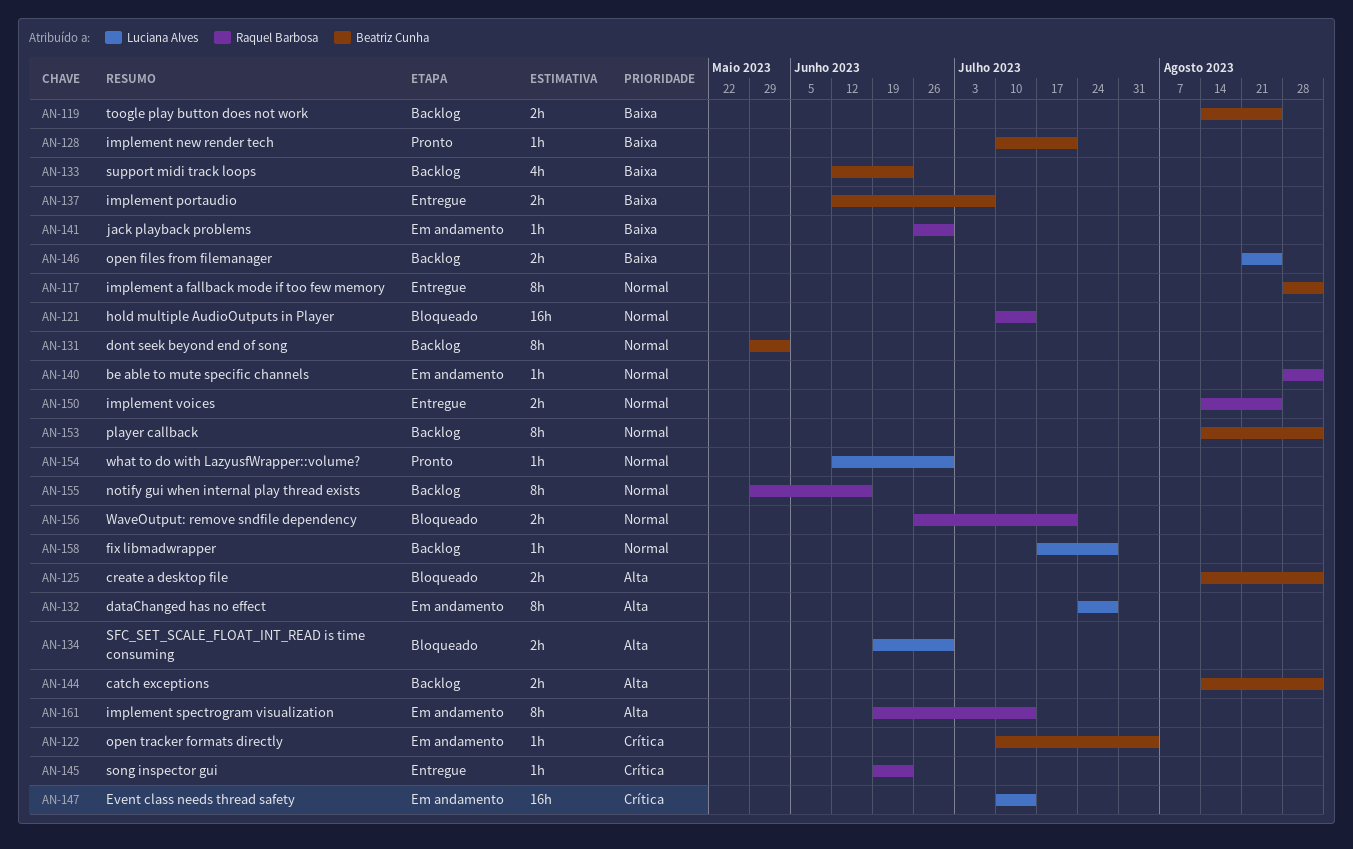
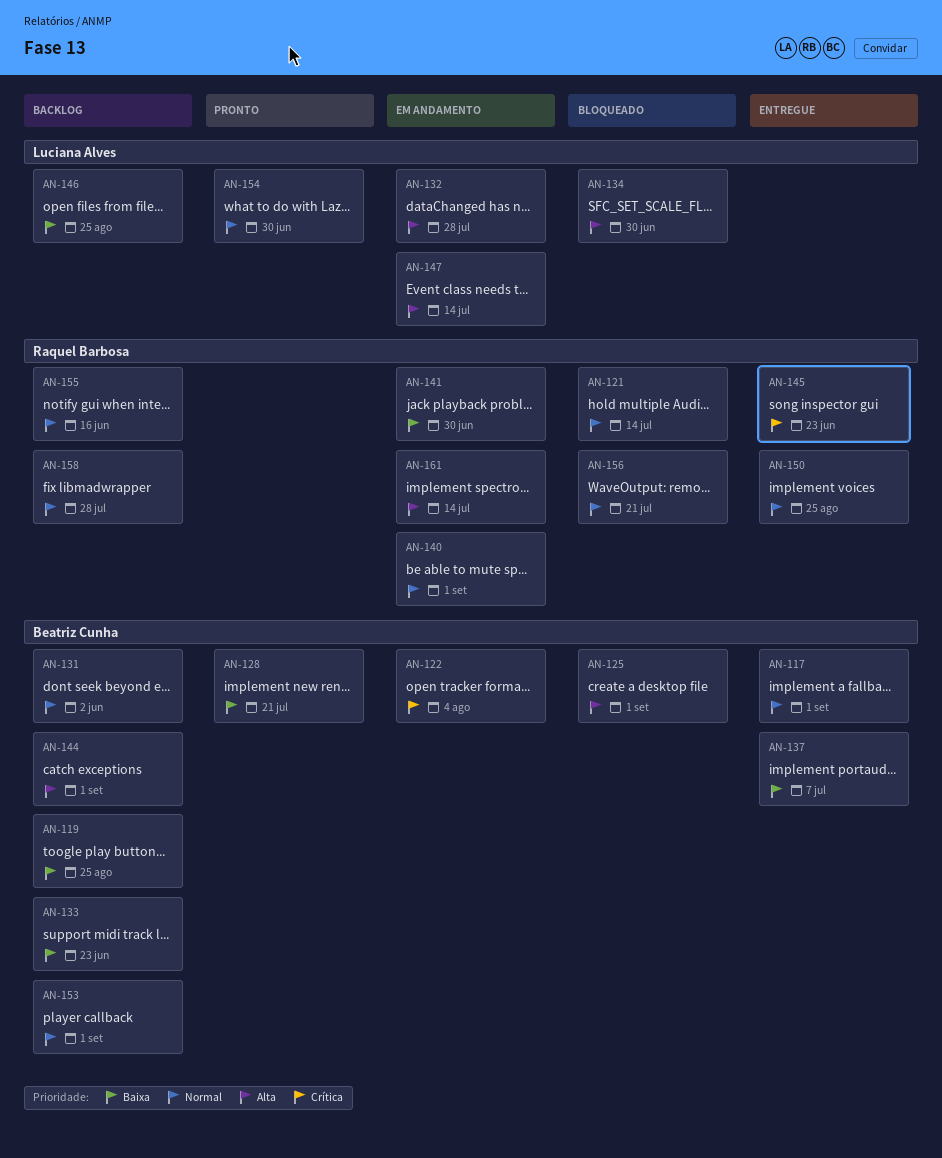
AN-147, priority: Crítica -> Alta
AN-158, owner: Luciana Alves -> Raquel Barbosa

